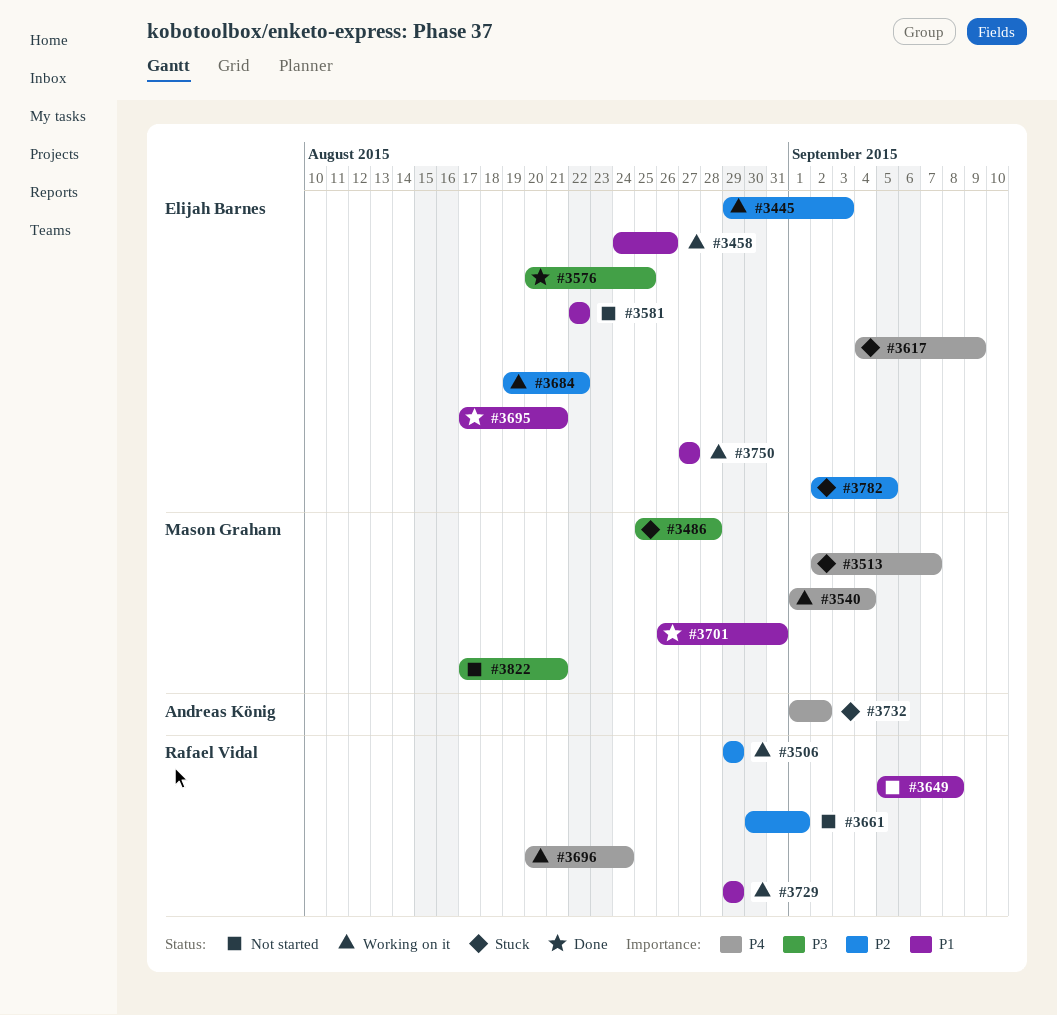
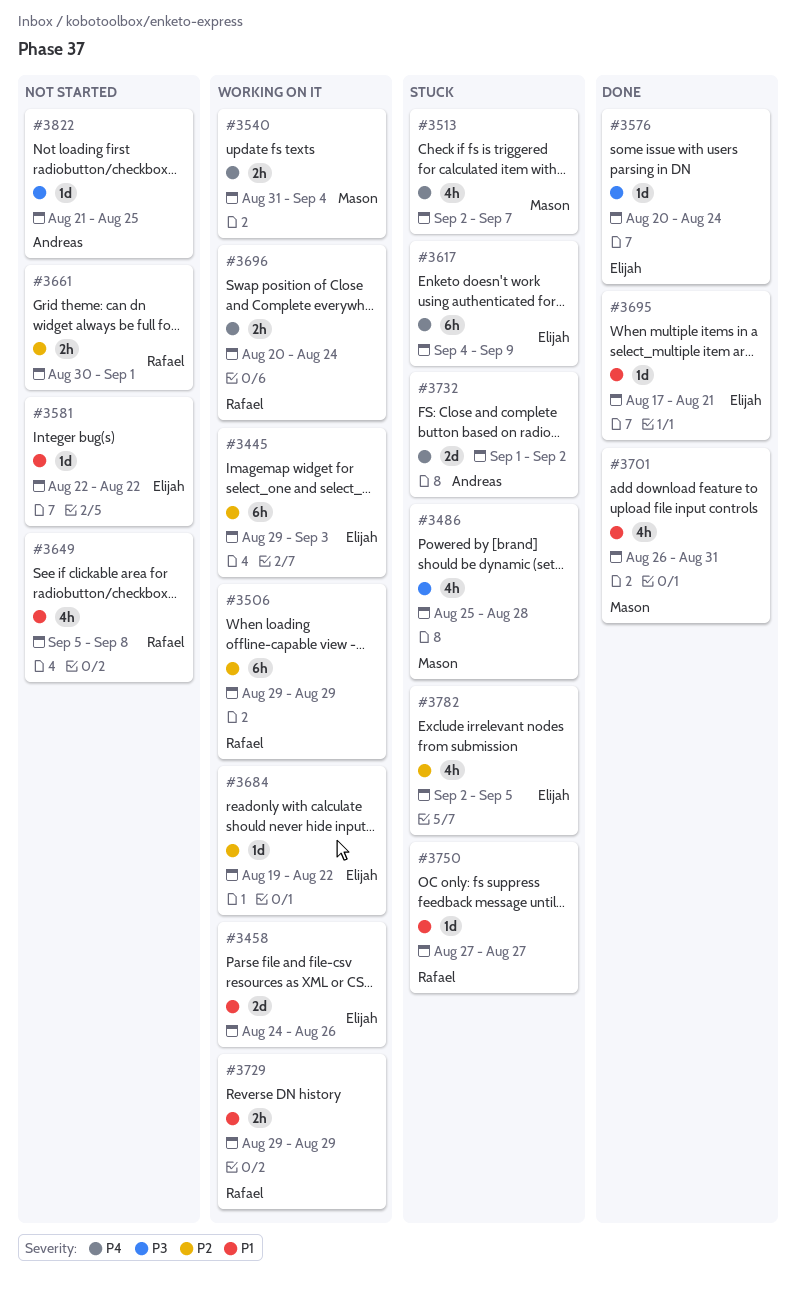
#3540, start: Sep 1 -> Aug 31
#3576, due: Aug 25 -> Aug 24
#3750, status: Working on it -> Stuck
#3750, owner: Elijah Barnes -> Rafael Vidal
#3822, owner: Mason Graham -> Andreas König
#3822, start: Aug 17 -> Aug 21
#3822, due: Aug 21 -> Aug 25

